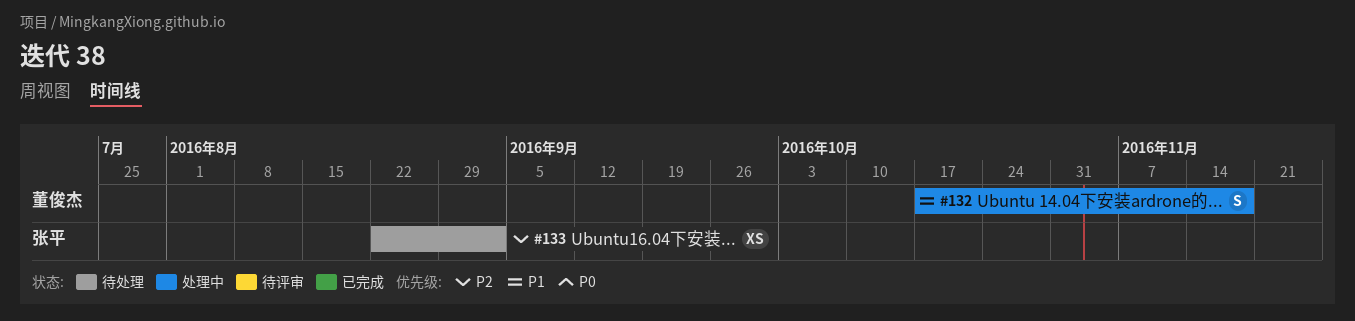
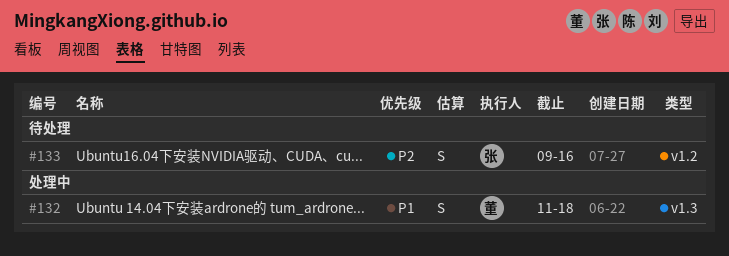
#133, estimate: XS -> S
#133, due: Sep 2 -> Sep 16

